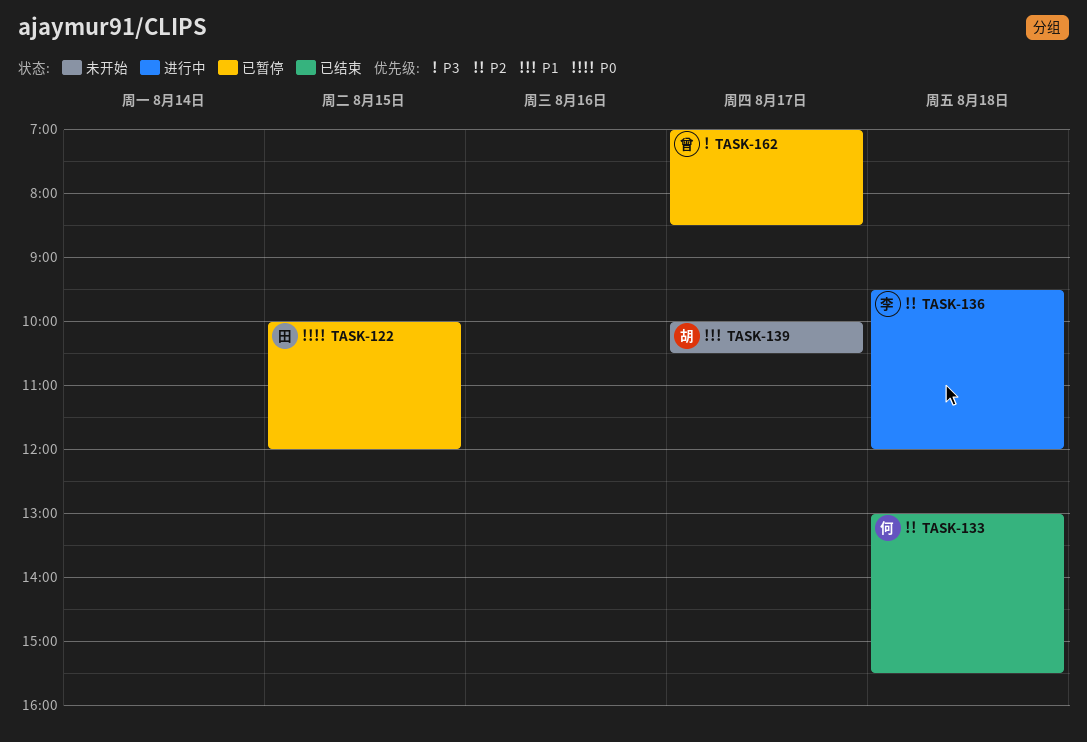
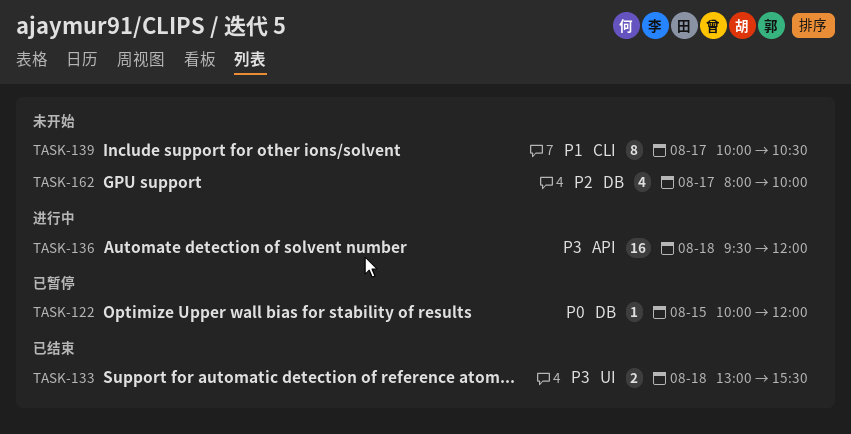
TASK-133, priority: P2 -> P3
TASK-136, priority: P2 -> P3
TASK-162, status: 已暂停 -> 未开始
TASK-162, priority: P3 -> P2
TASK-162, begins: 07:00 -> 08:00
TASK-162, ends: 08:30 -> 10:00

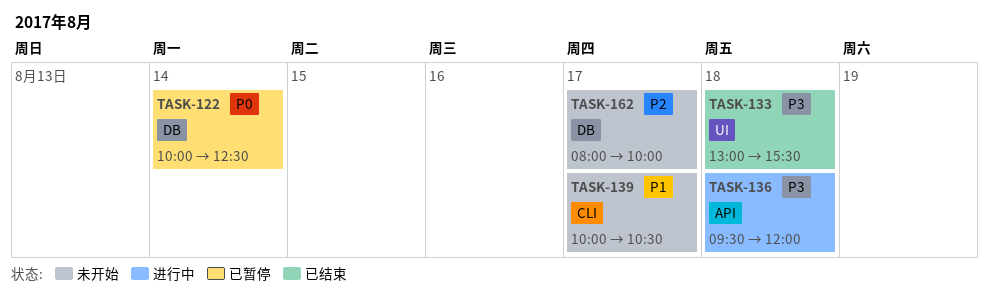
TASK-122, day: Aug 15 -> Aug 14
TASK-122, ends: 12:00 -> 12:30

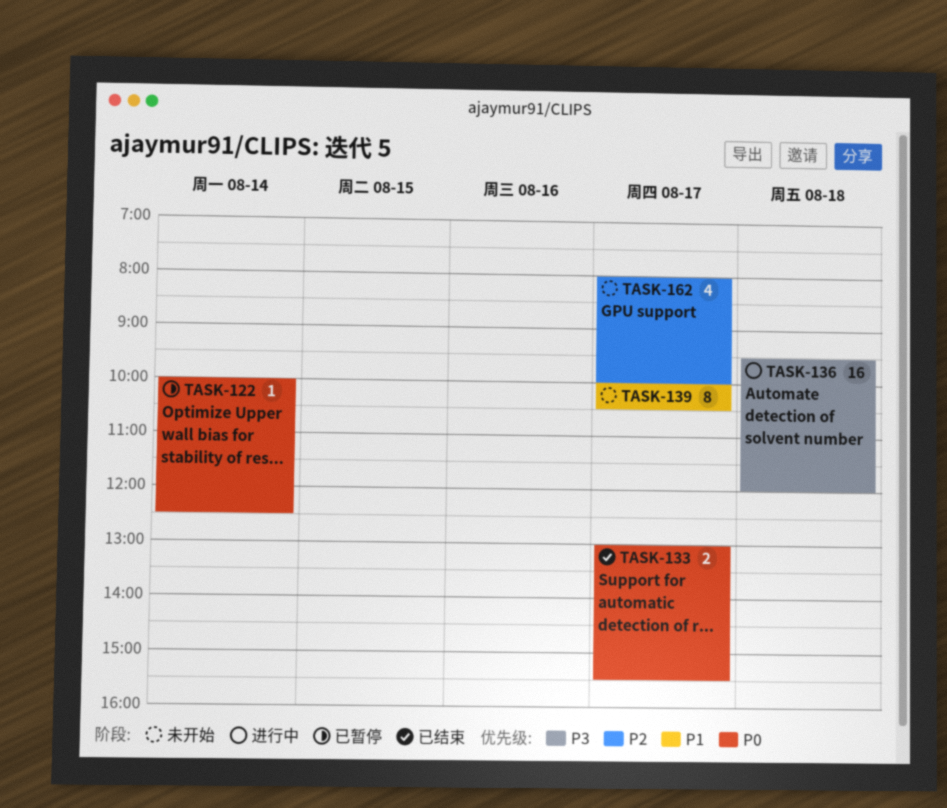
TASK-133, priority: P3 -> P0
TASK-133, day: Aug 18 -> Aug 17

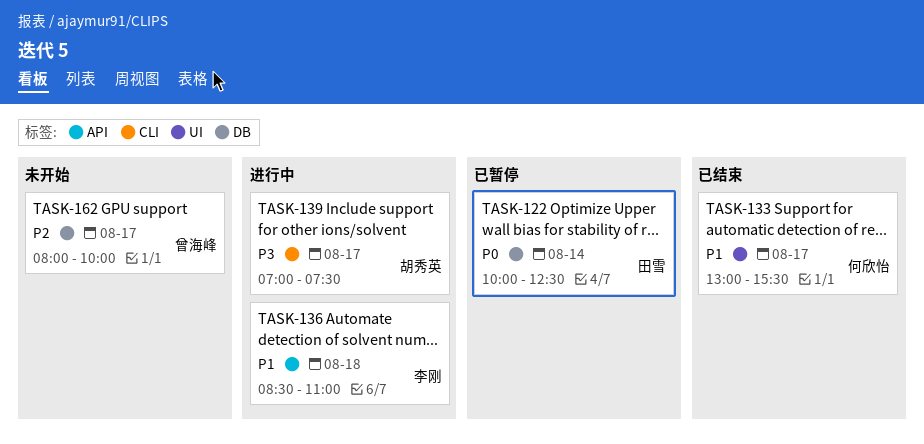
TASK-133, priority: P0 -> P1
TASK-136, priority: P3 -> P1
TASK-136, begins: 09:30 -> 08:30
TASK-136, ends: 12:00 -> 11:00
TASK-139, status: 未开始 -> 进行中
TASK-139, priority: P1 -> P3
TASK-139, begins: 10:00 -> 07:00
TASK-139, ends: 10:30 -> 07:30

